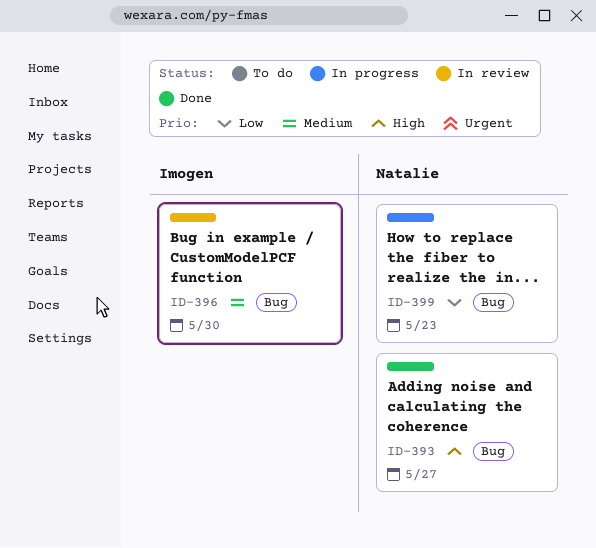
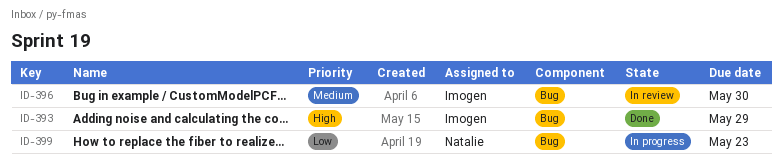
ID-393, owner: Natalie -> Imogen
ID-393, due: May 27 -> May 29

